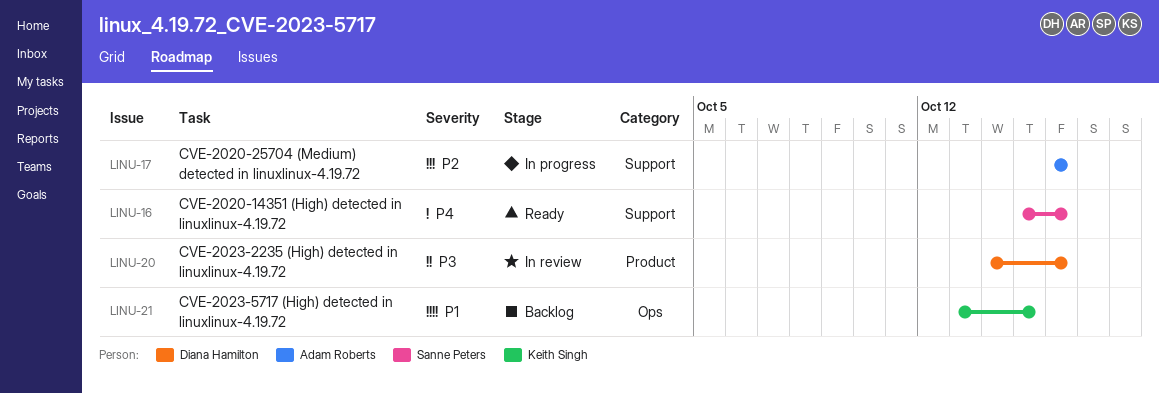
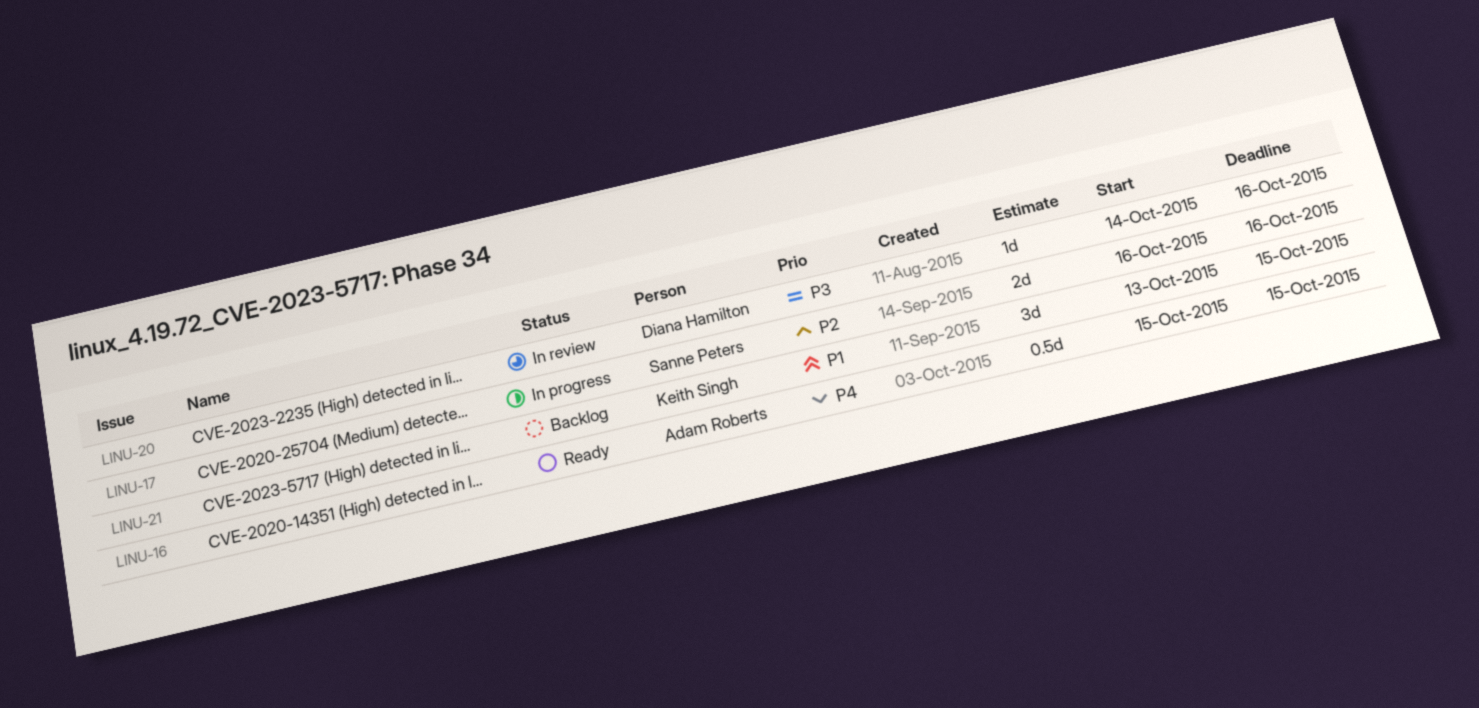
LINU-16, owner: Sanne Peters -> Adam Roberts
LINU-16, due: Oct 16 -> Oct 15
LINU-17, owner: Adam Roberts -> Sanne Peters

